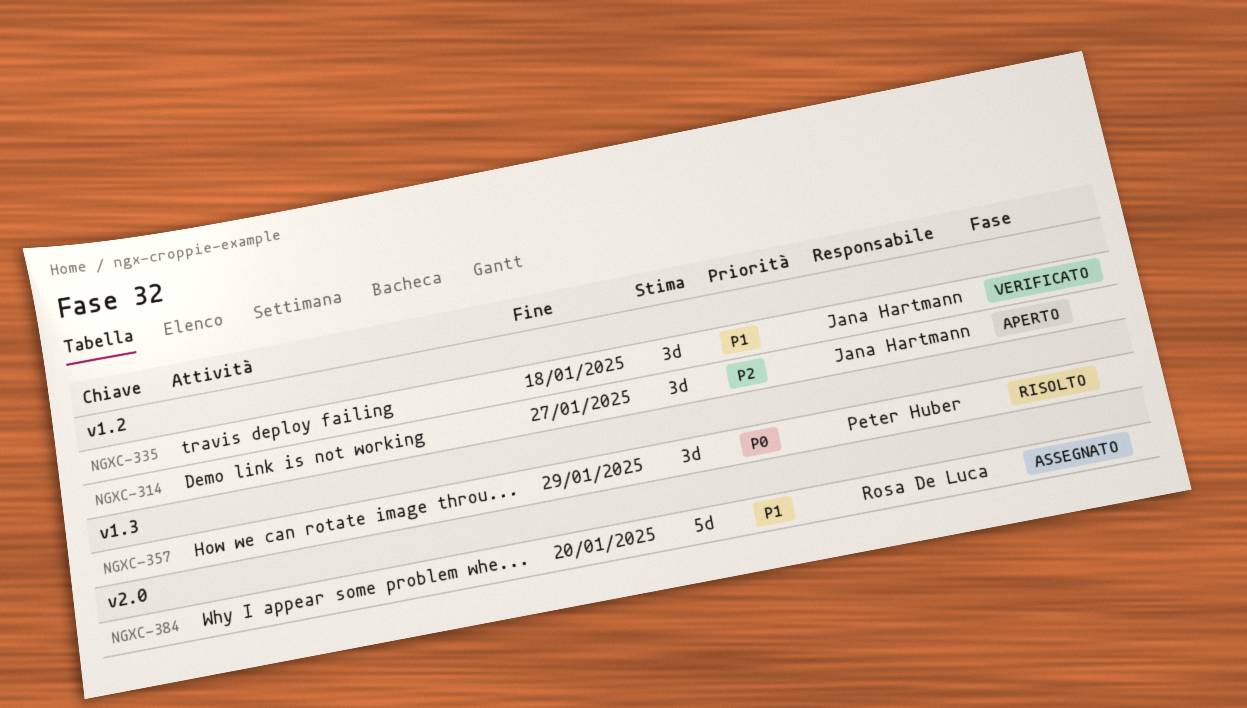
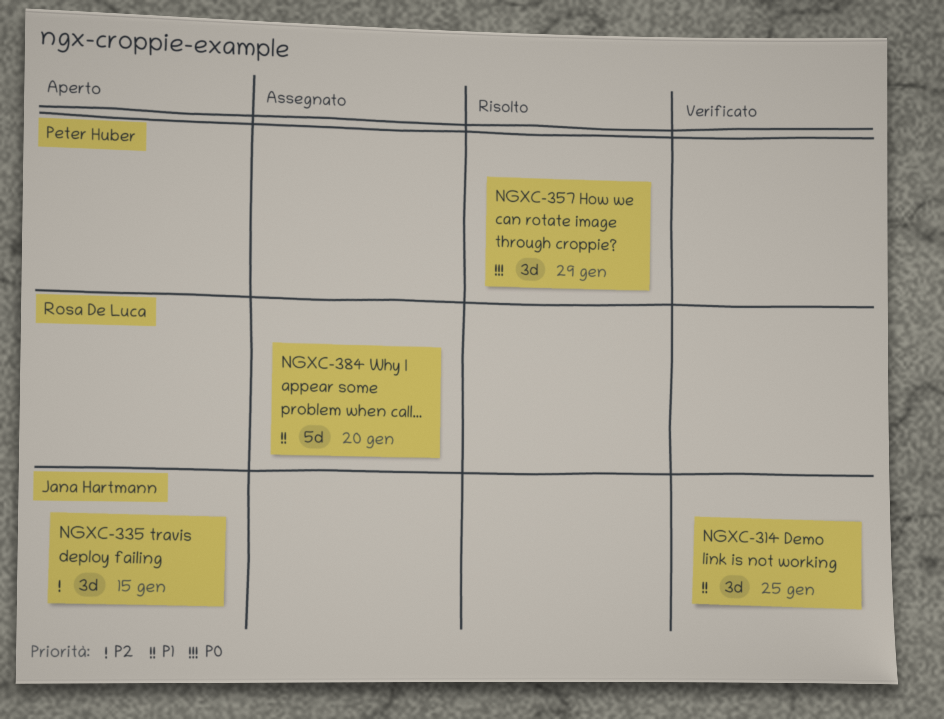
NGXC-314, status: Aperto -> Verificato
NGXC-314, priority: P2 -> P1
NGXC-314, due: Jan 27 -> Jan 25
NGXC-335, status: Verificato -> Aperto
NGXC-335, priority: P1 -> P2
NGXC-335, due: Jan 18 -> Jan 15

